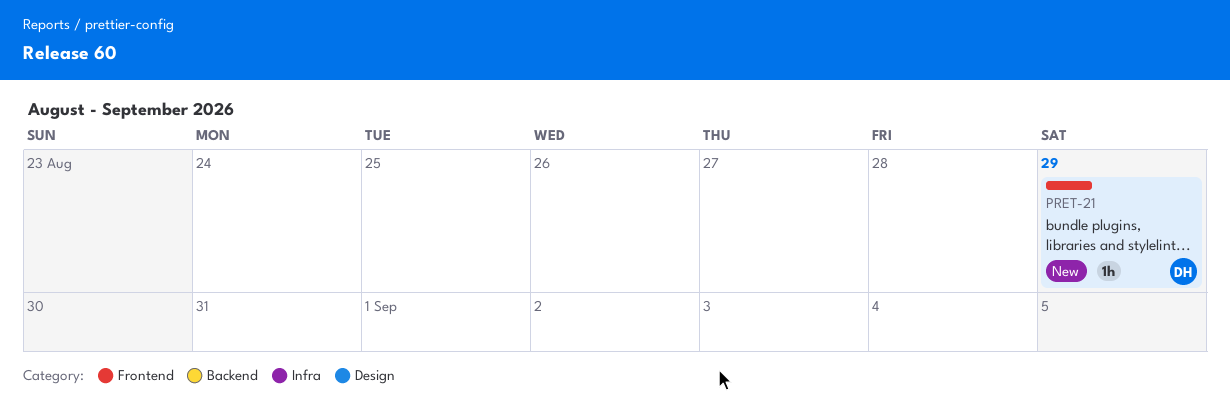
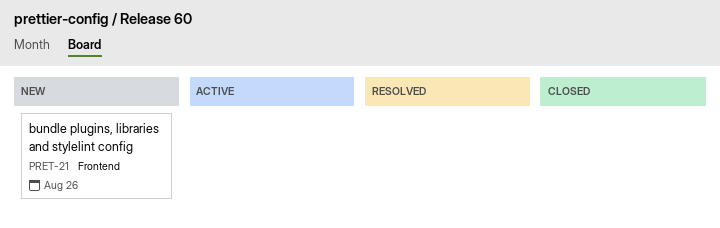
PRET-21, due: Aug 29 -> Aug 26

